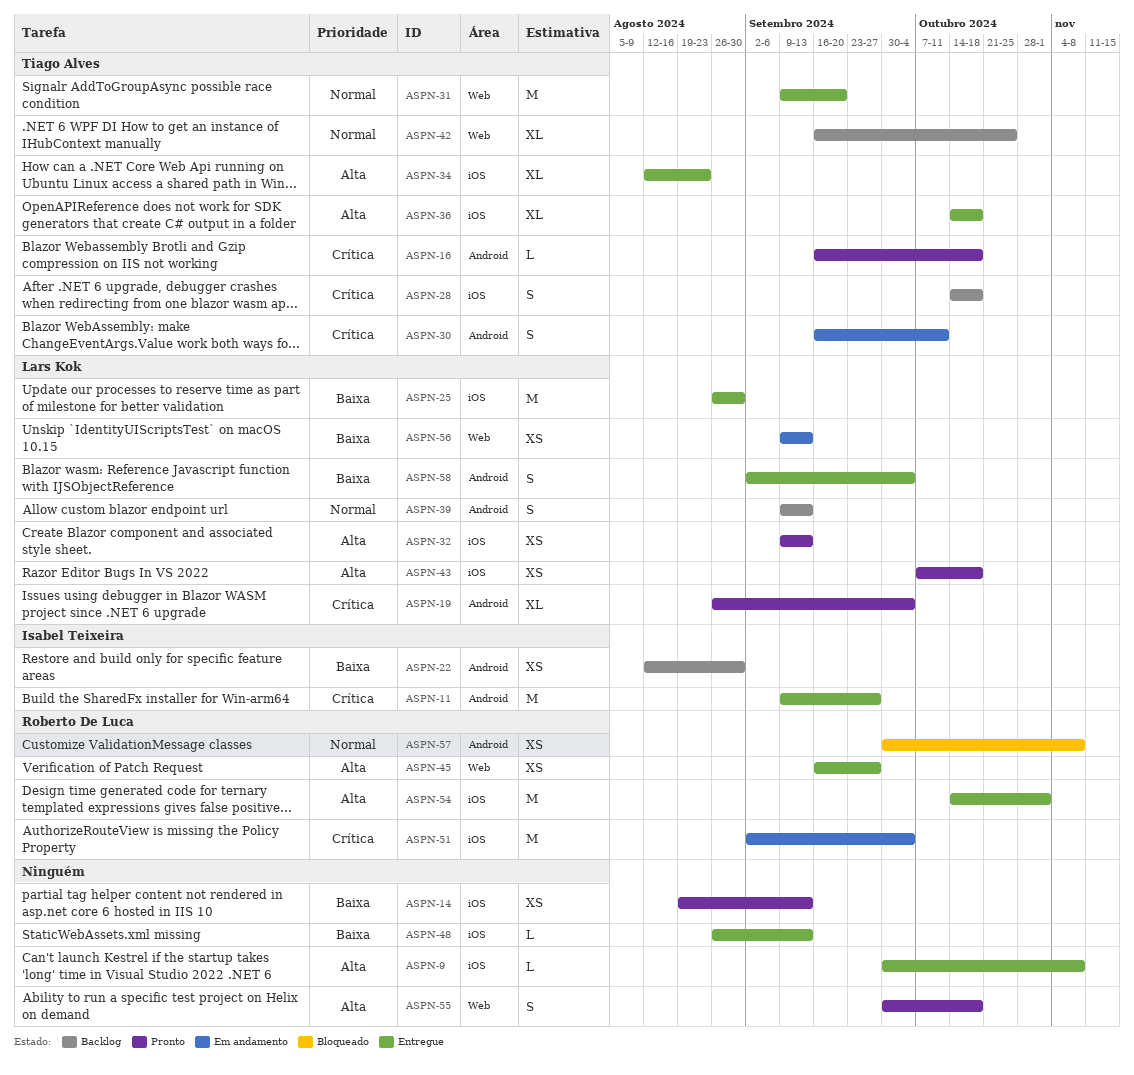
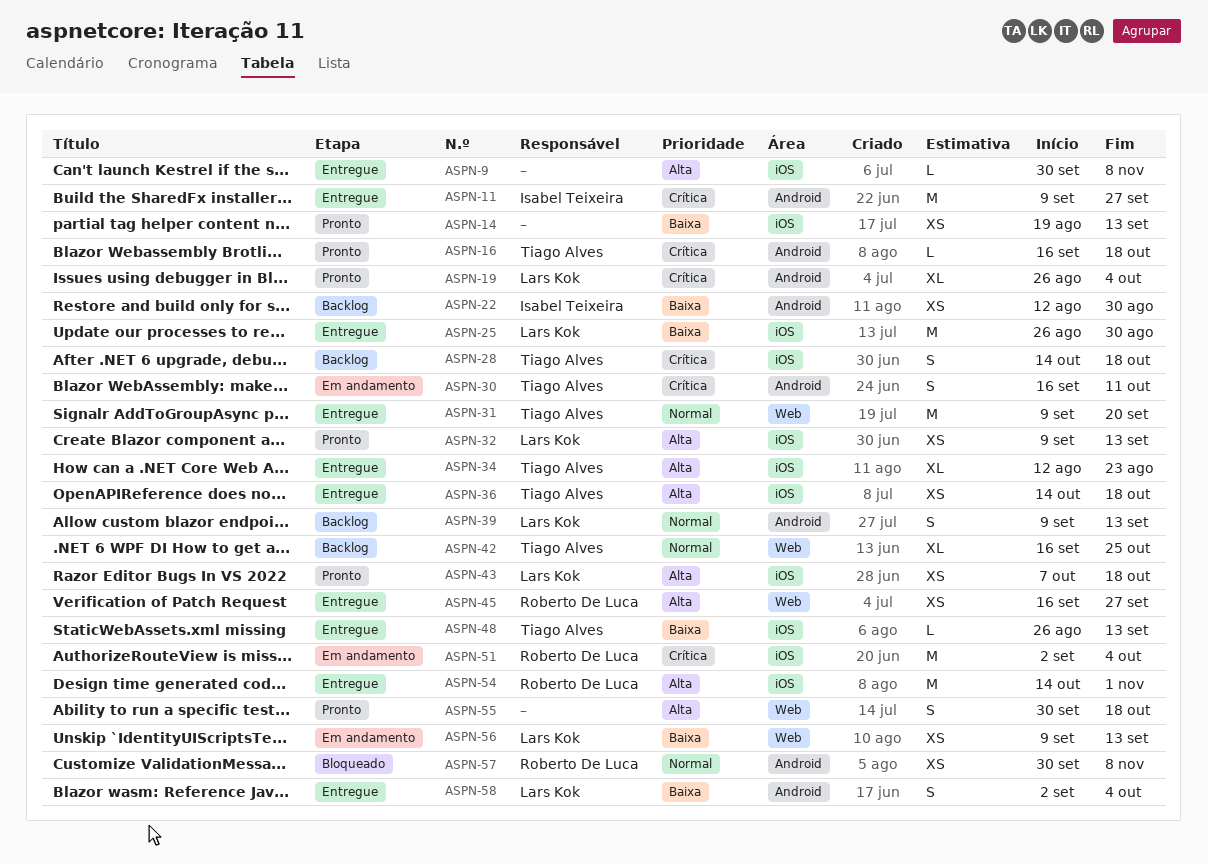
ASPN-36, estimate: XL -> XS
ASPN-48, owner: none -> Tiago Alves

